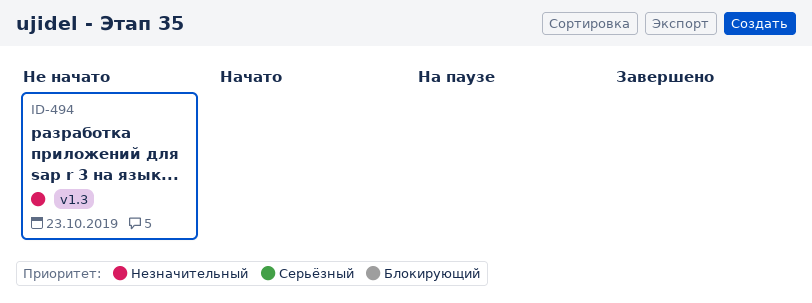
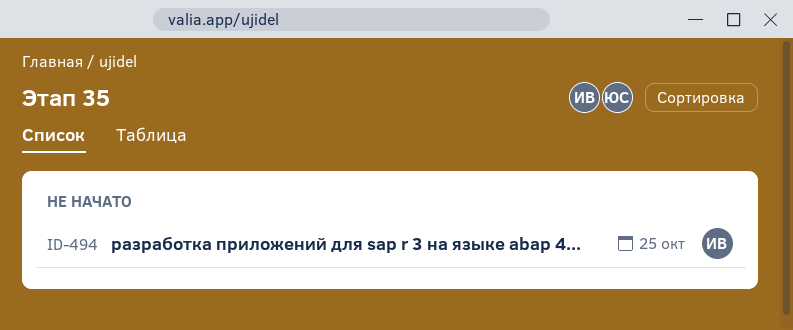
ID-494, due: Oct 23 -> Oct 25

